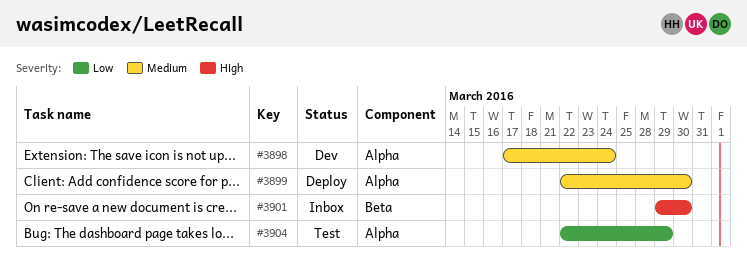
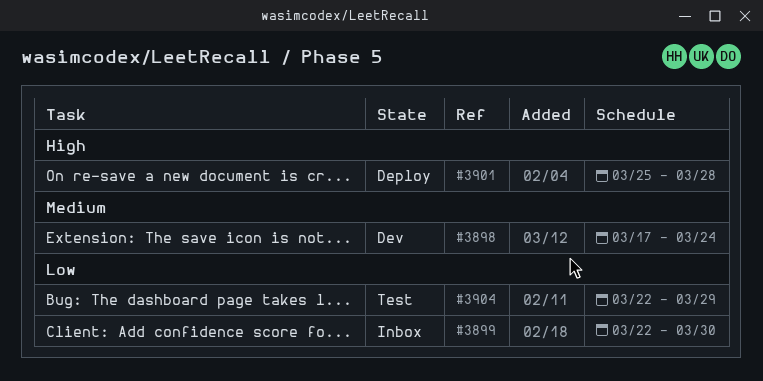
#3899, status: Deploy -> Inbox
#3899, priority: Medium -> Low
#3901, status: Inbox -> Deploy
#3901, start: Mar 29 -> Mar 25
#3901, due: Mar 30 -> Mar 28

